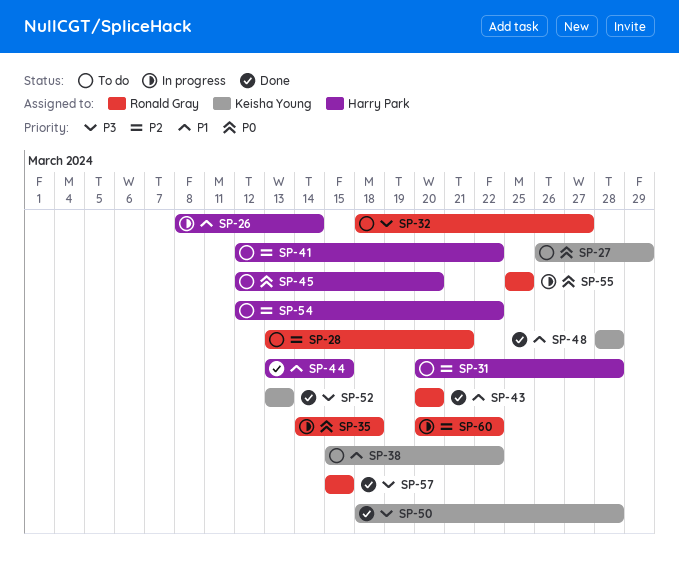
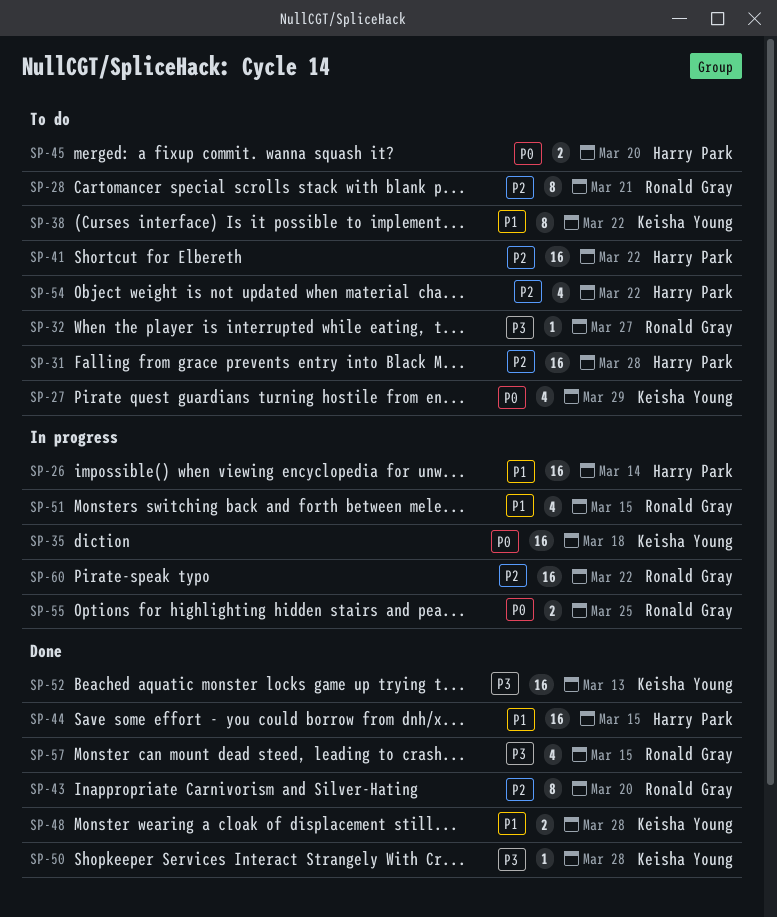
SP-35, owner: Ronald Gray -> Keisha Young
SP-43, priority: P1 -> P2
SP-51: none -> present

